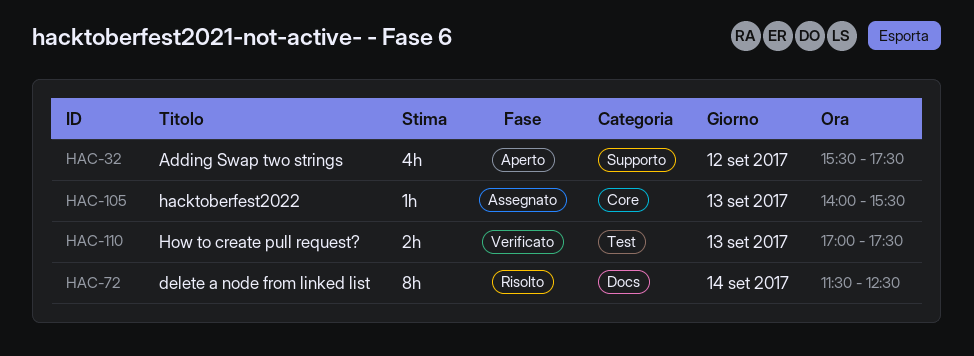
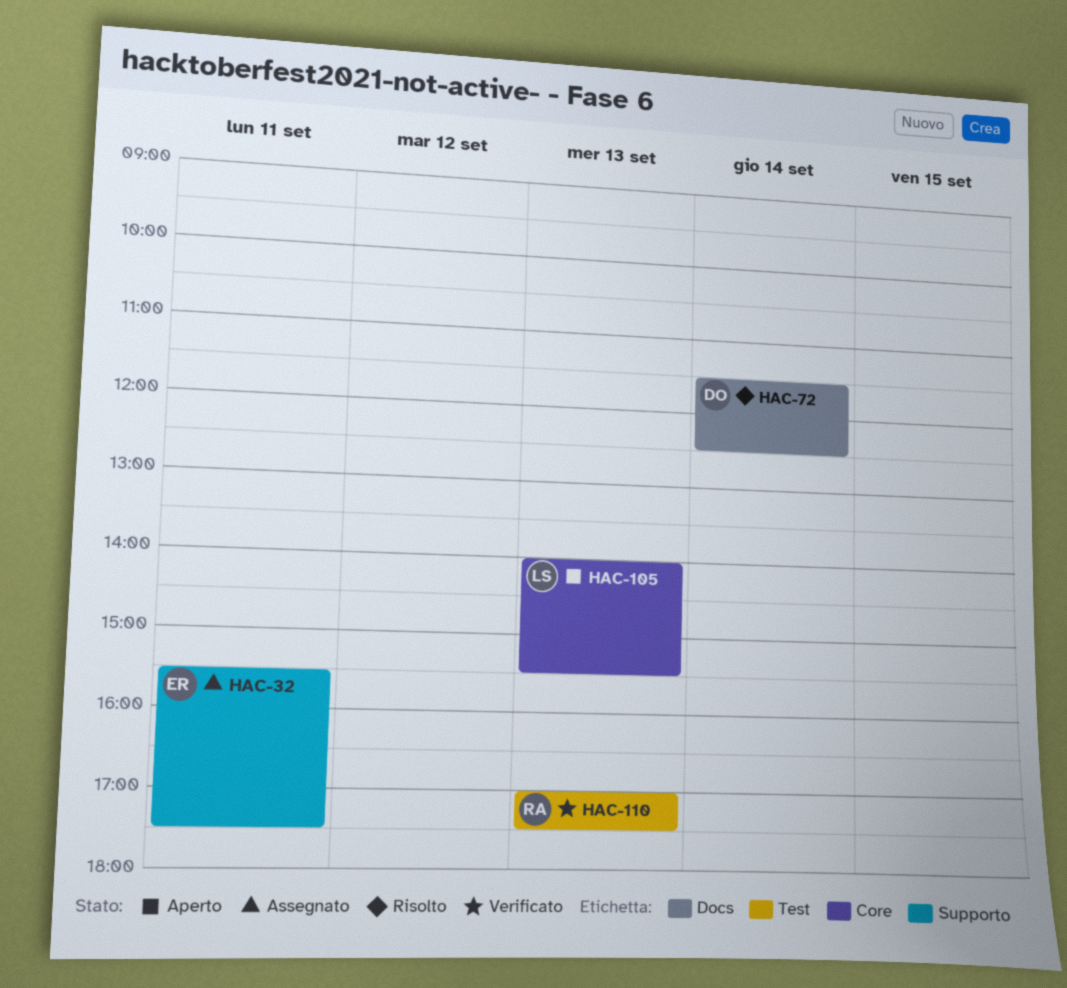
HAC-32, status: Aperto -> Assegnato
HAC-32, day: Sep 12 -> Sep 11
HAC-105, status: Assegnato -> Aperto

